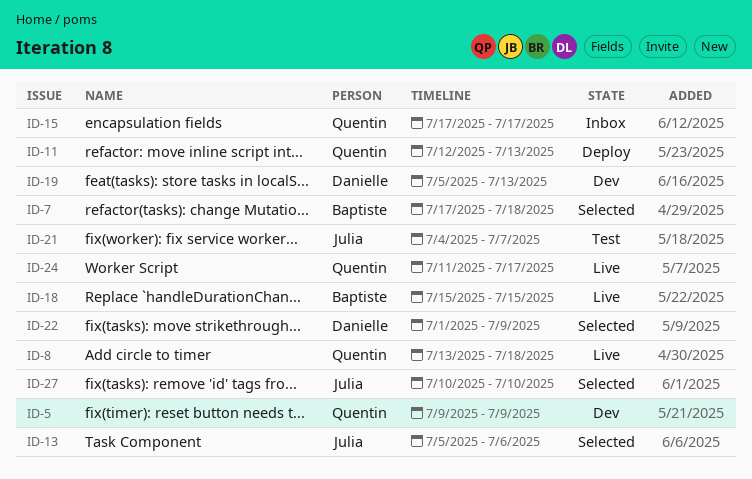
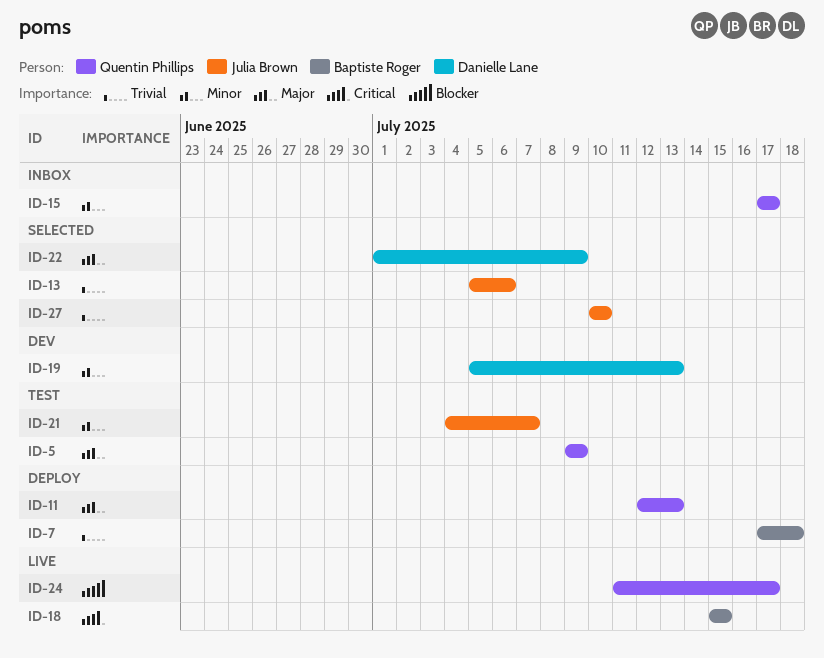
ID-5, status: Dev -> Test
ID-7, status: Selected -> Deploy
ID-8: present -> none

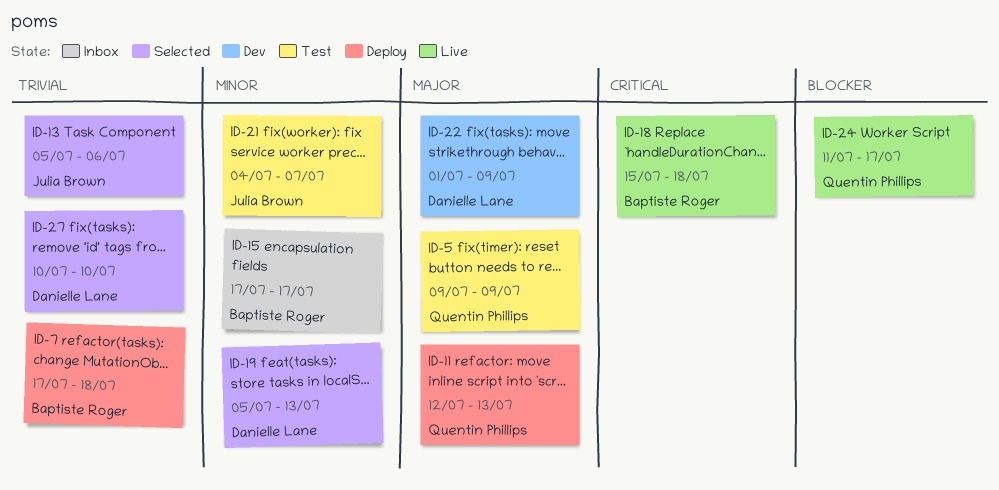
ID-15, owner: Quentin Phillips -> Baptiste Roger
ID-18, due: Jul 15 -> Jul 18
ID-19, status: Dev -> Selected
ID-22, status: Selected -> Dev
ID-27, owner: Julia Brown -> Danielle Lane

